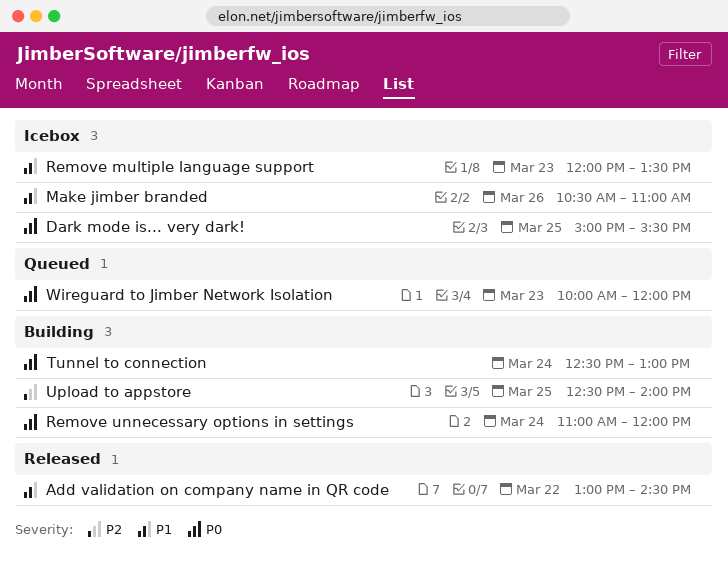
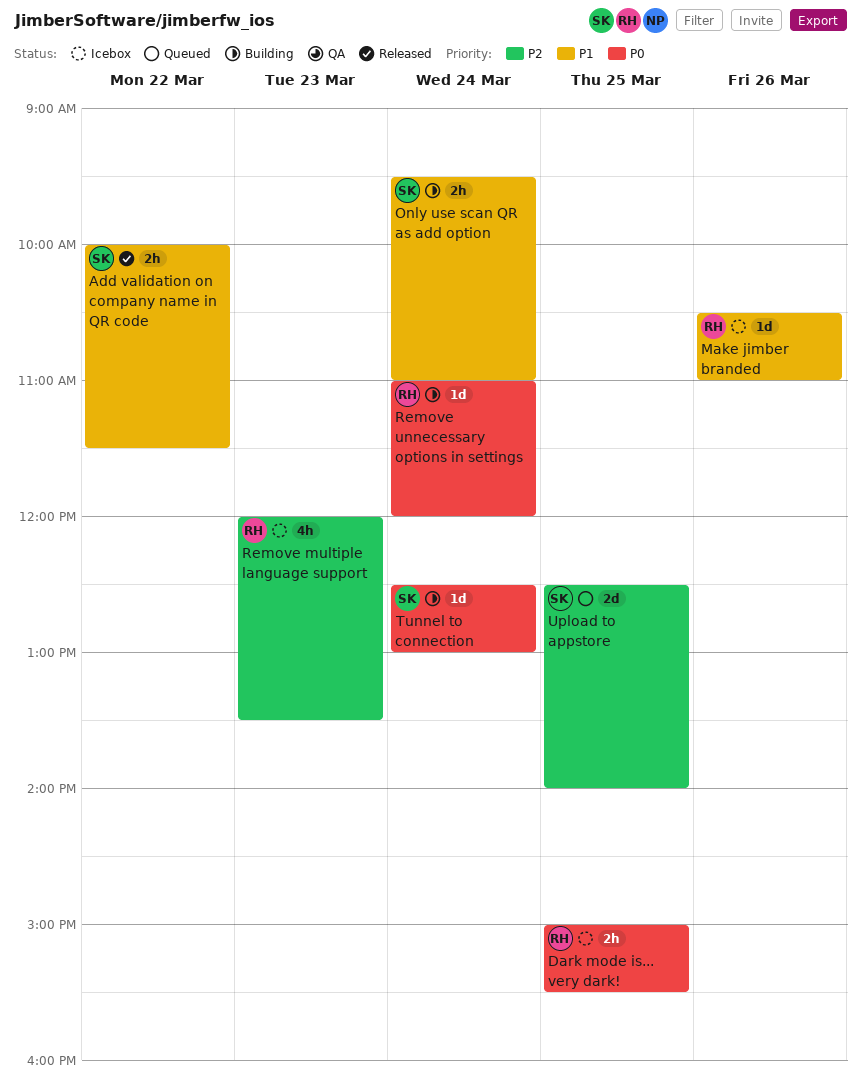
Add validation on company name in QR code, begins: 13:00 -> 10:00
Add validation on company name in QR code, ends: 14:30 -> 11:30
Only use scan QR as add option: none -> present
Remove multiple language support, priority: P1 -> P2
Upload to appstore, status: Building -> Queued
Wireguard to Jimber Network Isolation: present -> none

